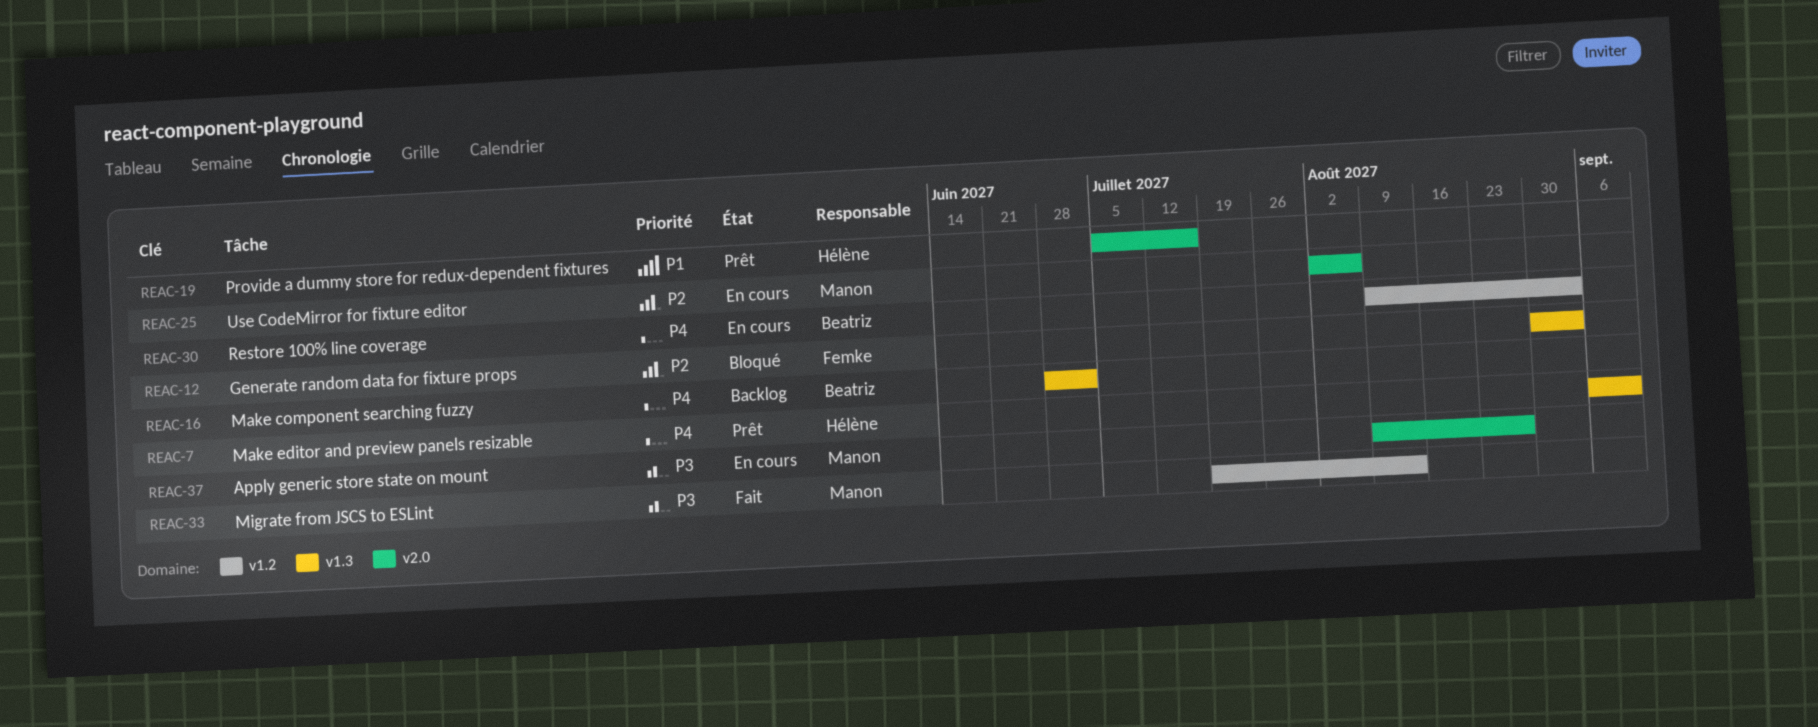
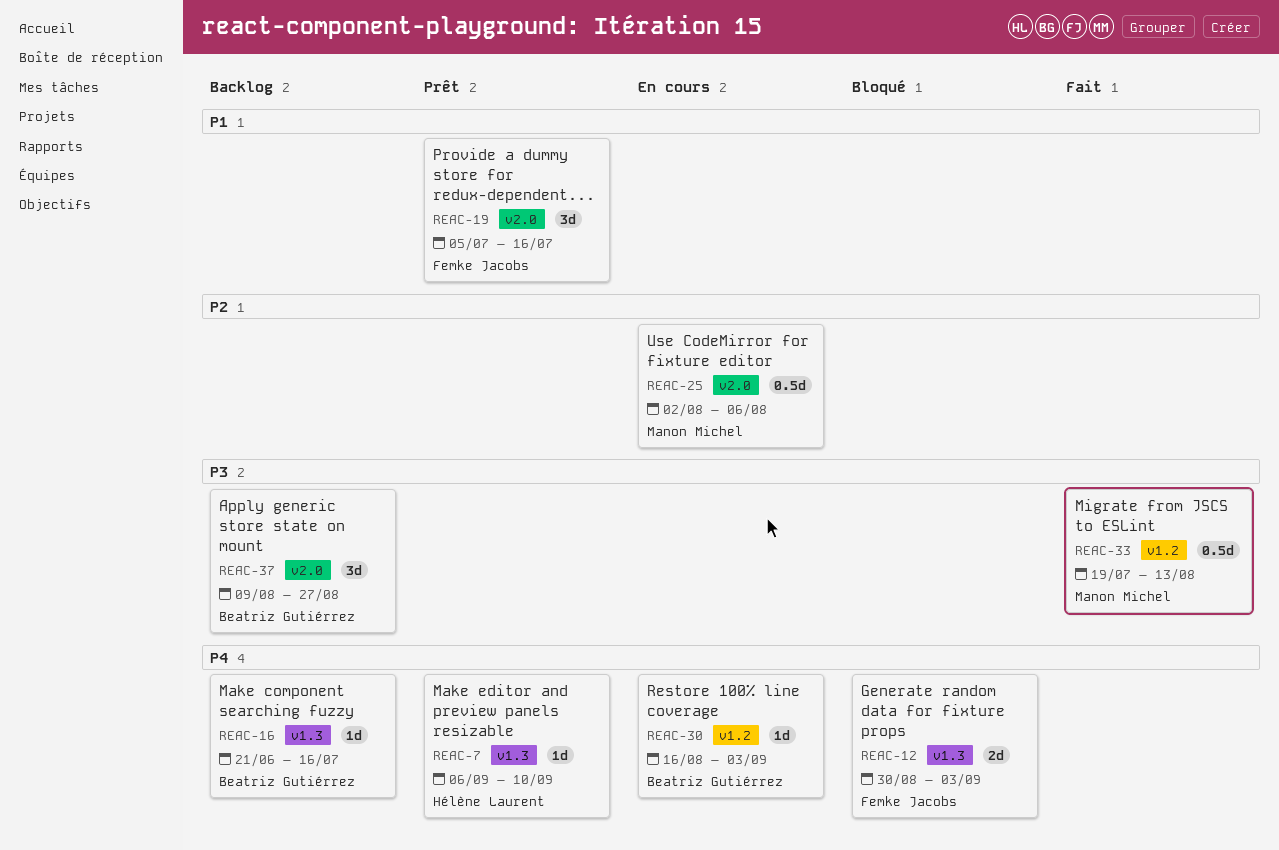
REAC-12, priority: P2 -> P4
REAC-16, start: Jun 28 -> Jun 21
REAC-16, due: Jul 2 -> Jul 16
REAC-19, owner: Hélène Laurent -> Femke Jacobs
REAC-30, start: Aug 9 -> Aug 16
REAC-37, status: En cours -> Backlog
REAC-37, owner: Manon Michel -> Beatriz Gutiérrez

